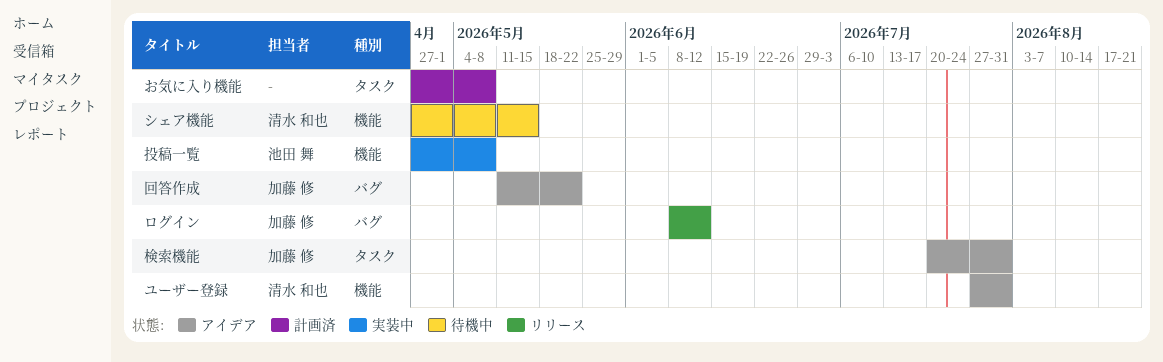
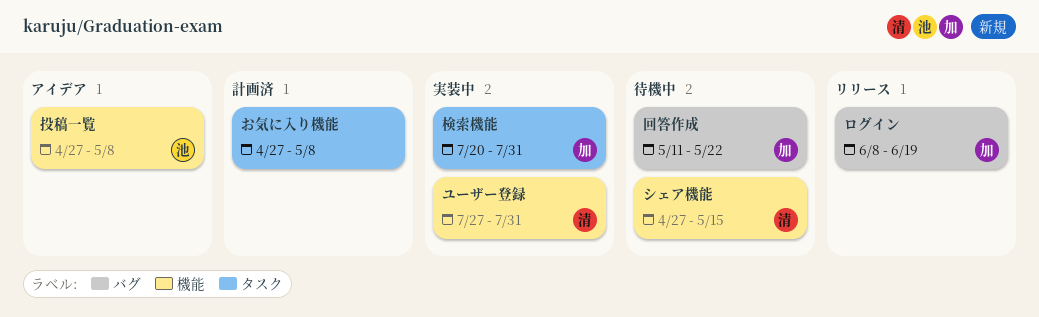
ユーザー登録, status: アイデア -> 実装中
ログイン, due: Jun 12 -> Jun 19
回答作成, status: アイデア -> 待機中
投稿一覧, status: 実装中 -> アイデア
検索機能, status: アイデア -> 実装中

